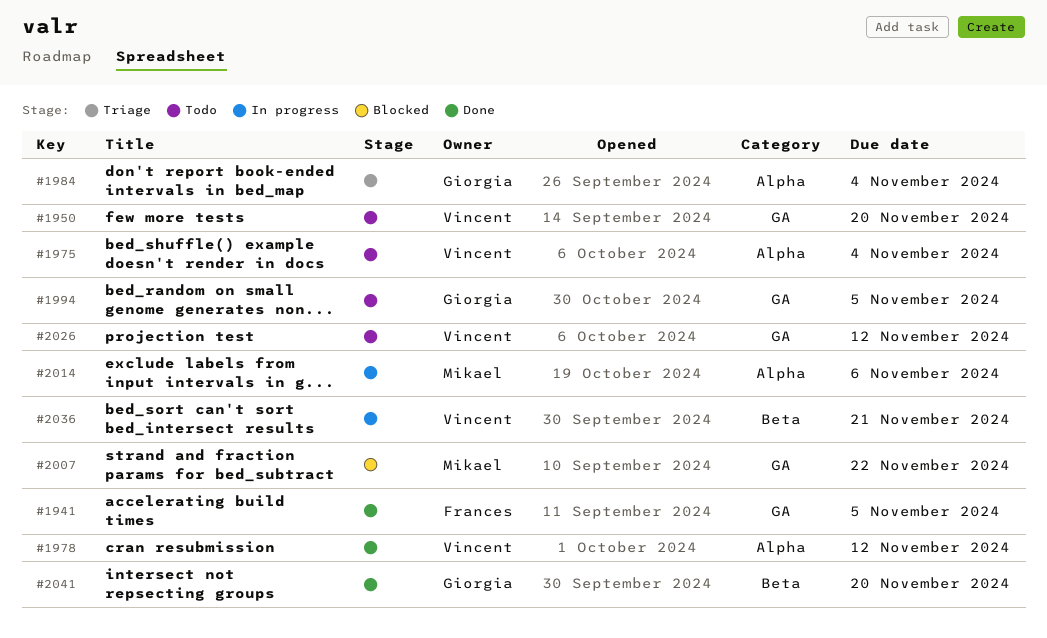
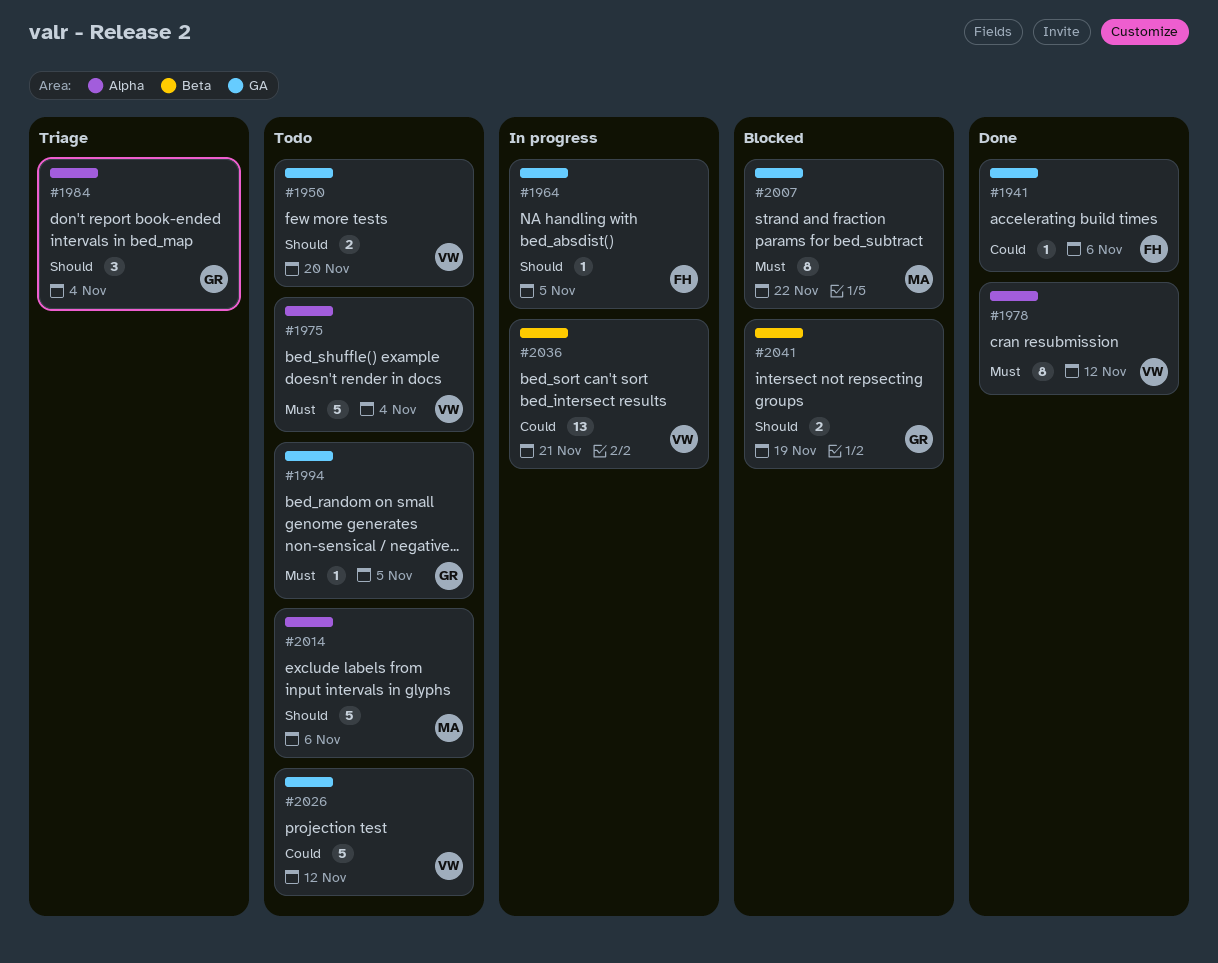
#1941, due: Nov 5 -> Nov 6
#1964: none -> present
#2014, status: In progress -> Todo
#2041, status: Done -> Blocked
#2041, due: Nov 20 -> Nov 19

